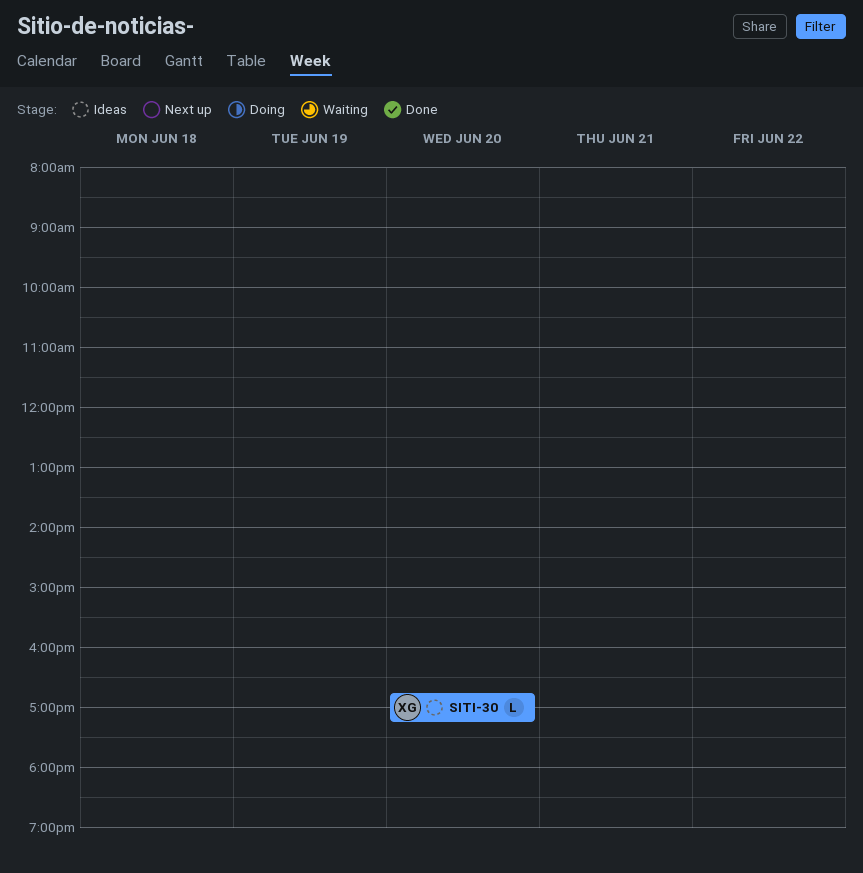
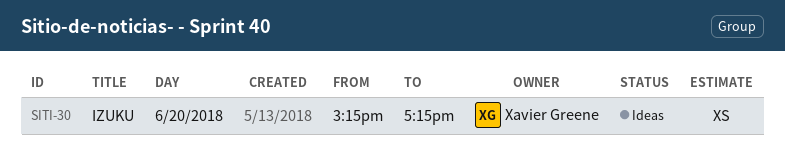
SITI-30, estimate: L -> XS
SITI-30, begins: 16:45 -> 15:15

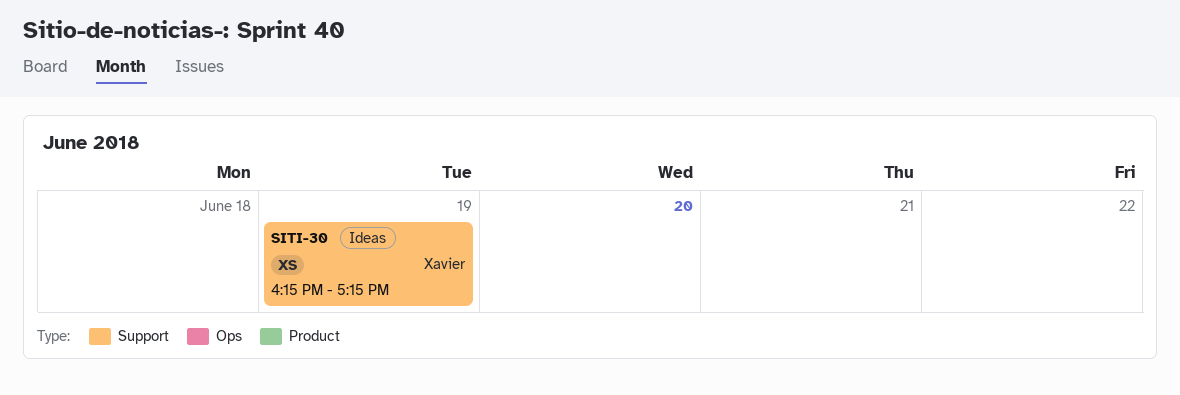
SITI-30, day: Jun 20 -> Jun 19
SITI-30, begins: 15:15 -> 16:15

